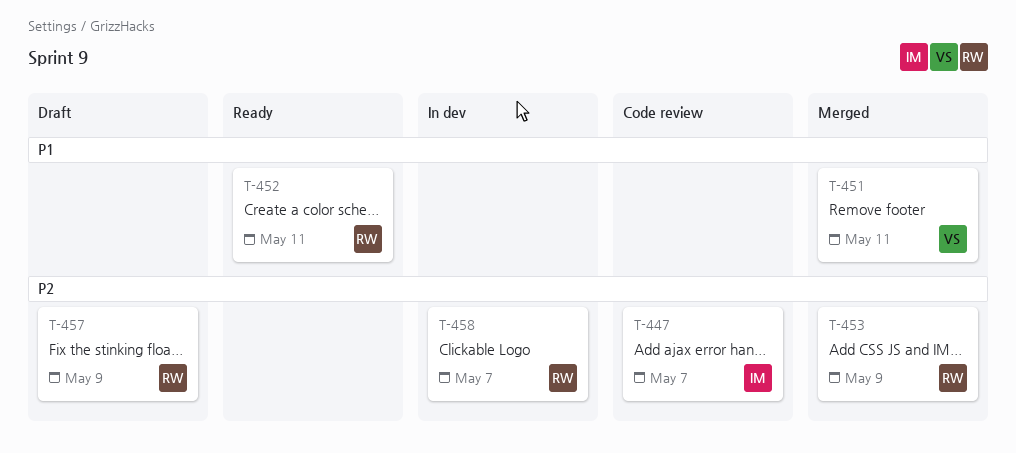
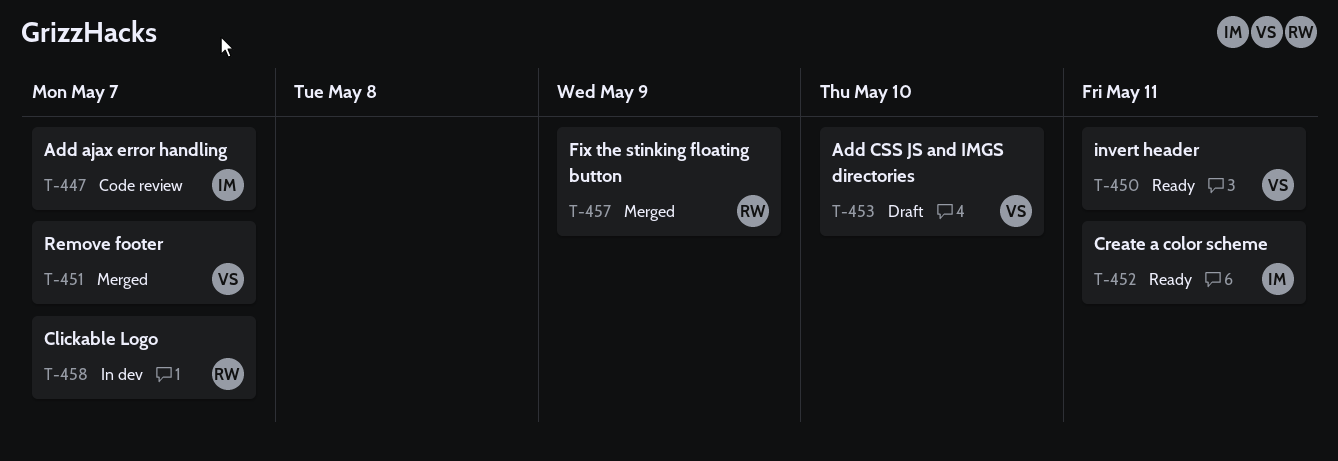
T-450: none -> present
T-451, due: May 11 -> May 7
T-452, owner: RW -> IM
T-453, status: Merged -> Draft
T-453, owner: RW -> VS
T-453, due: May 9 -> May 10
T-457, status: Draft -> Merged

